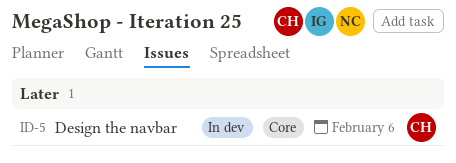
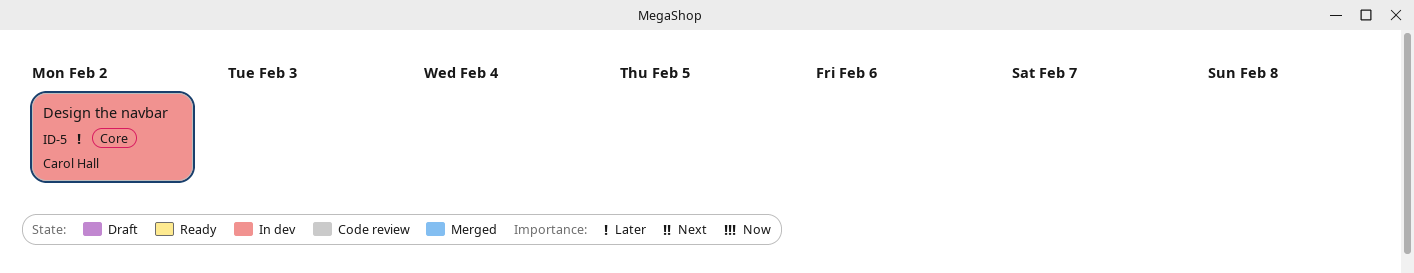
ID-5, due: Feb 6 -> Feb 2

